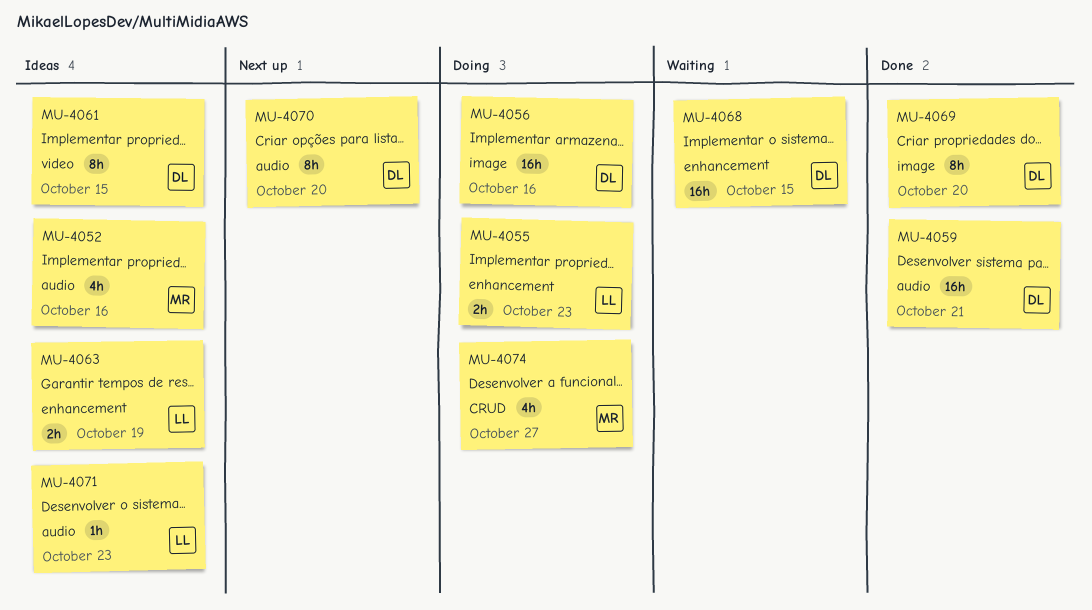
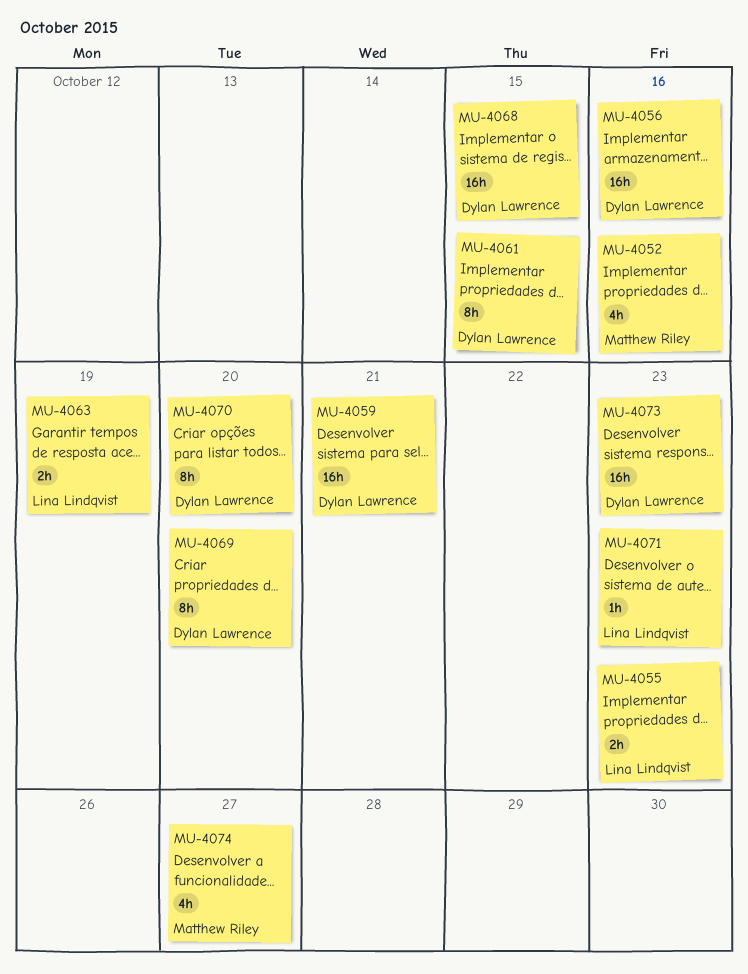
MU-4073: none -> present

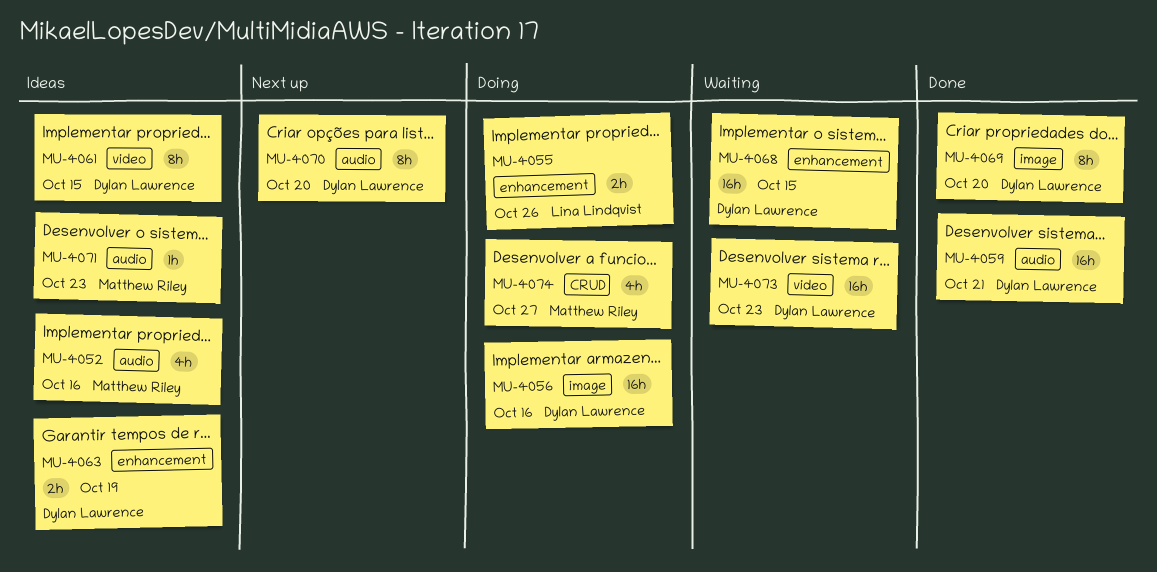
MU-4055, due: Oct 23 -> Oct 26
MU-4063, owner: Lina Lindqvist -> Dylan Lawrence
MU-4071, owner: Lina Lindqvist -> Matthew Riley

